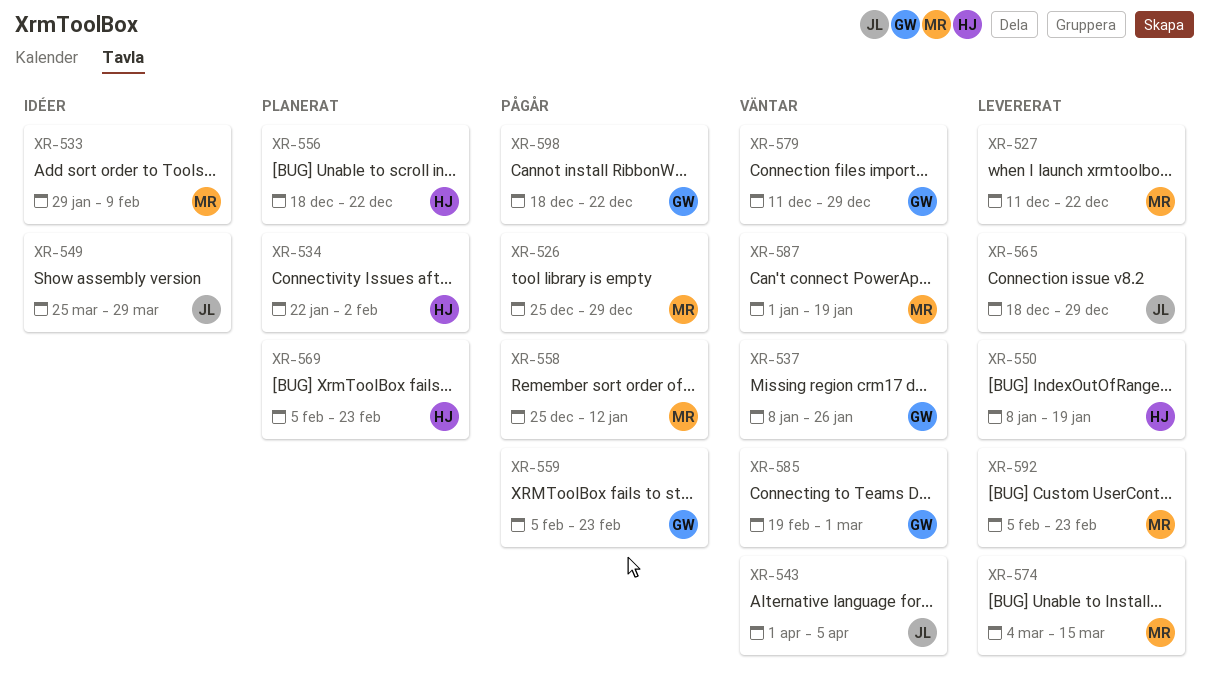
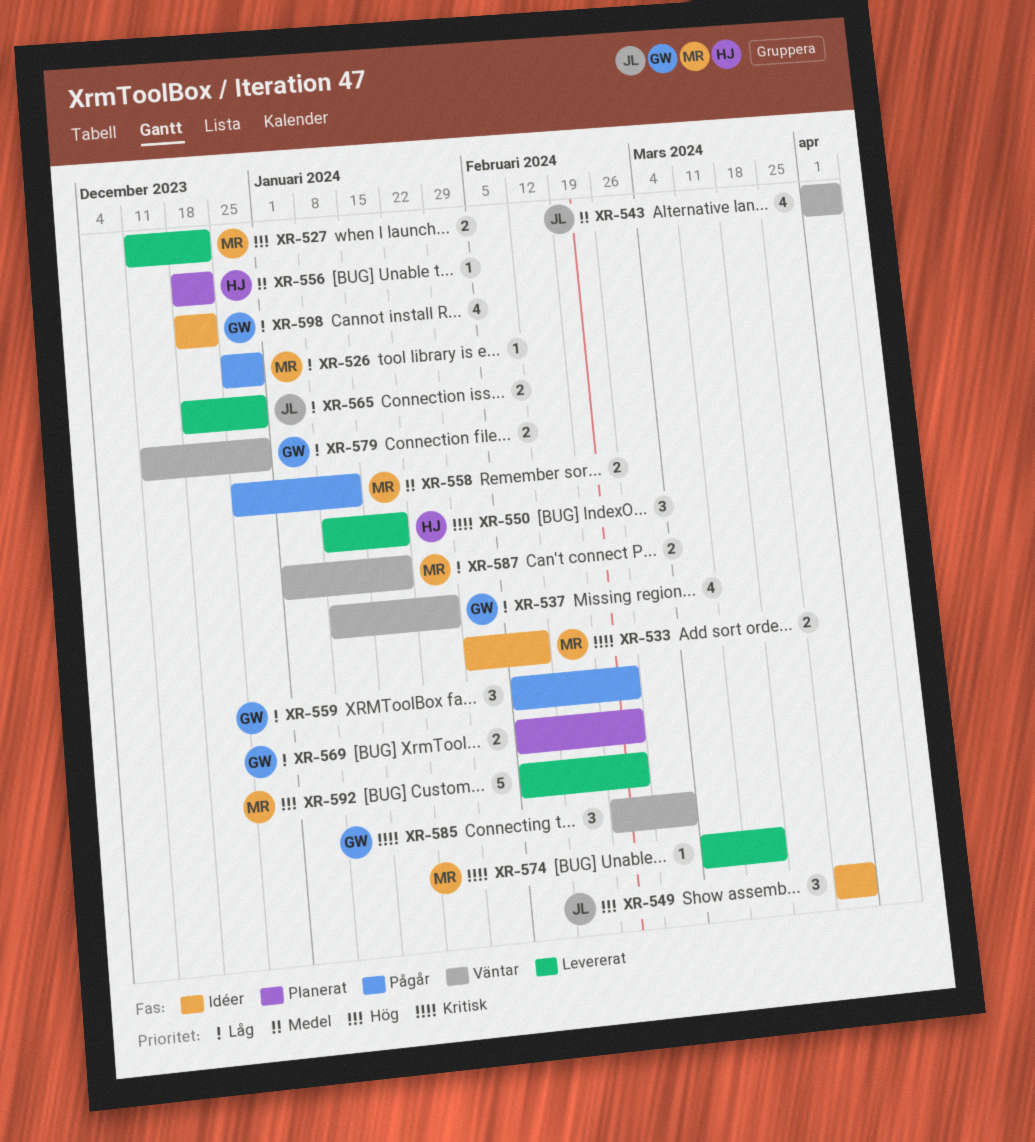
XR-534: present -> none
XR-569, owner: HJ -> GW
XR-598, status: Pågår -> Idéer

